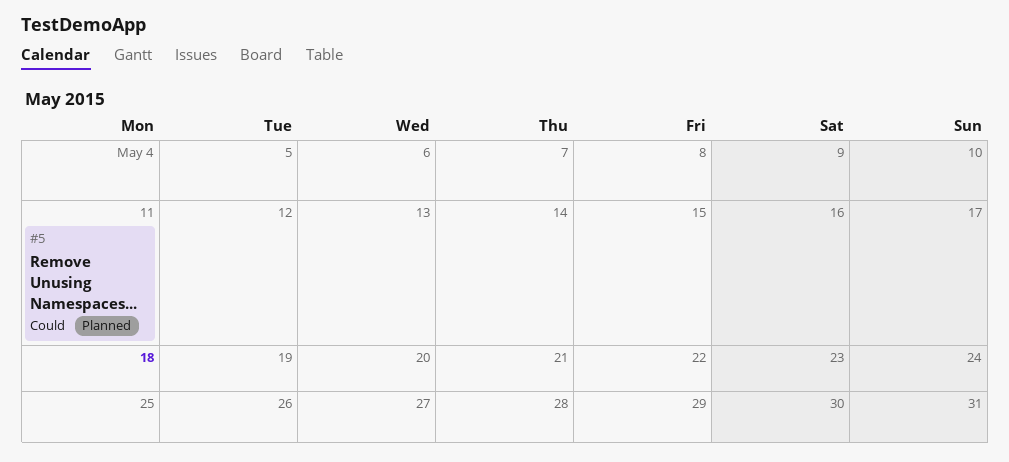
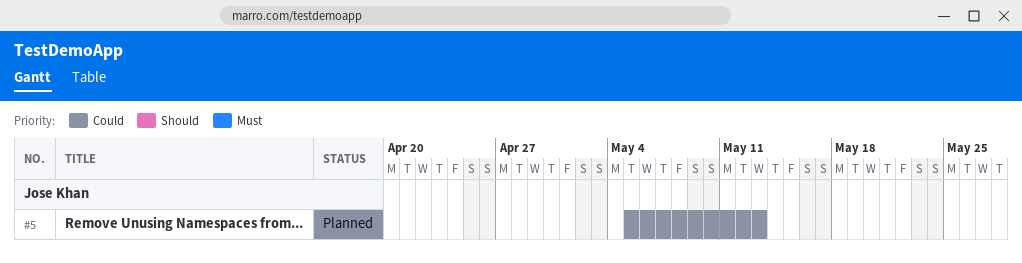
#5, due: May 11 -> May 13

